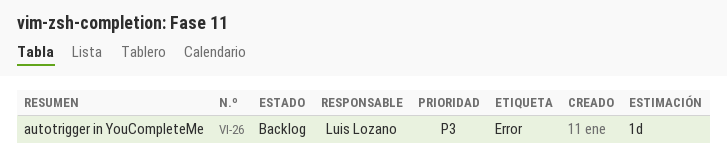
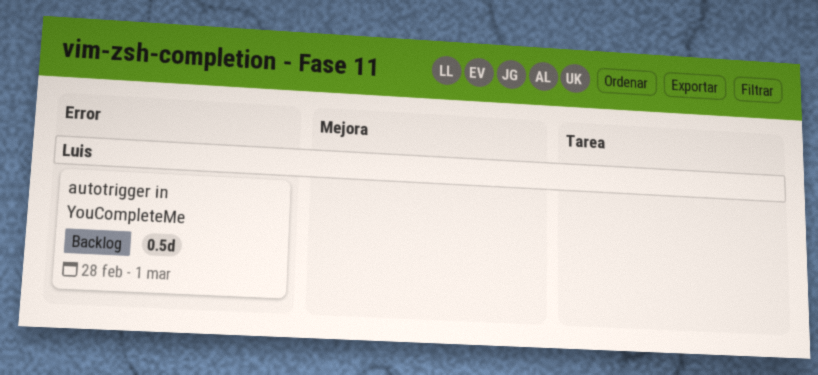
autotrigger in YouCompleteMe, estimate: 1d -> 0.5d

